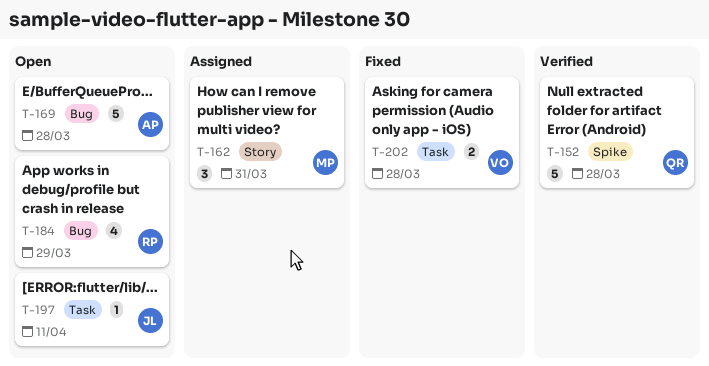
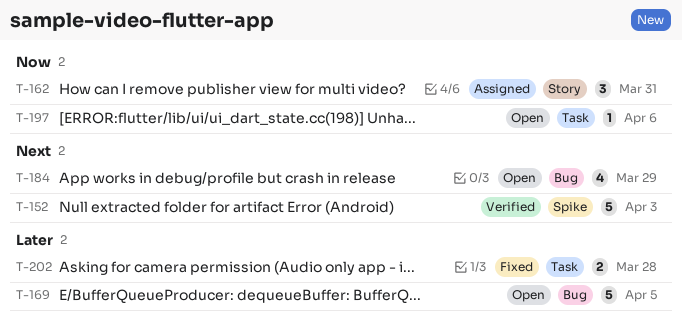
T-152, due: Mar 28 -> Apr 3
T-169, due: Mar 28 -> Apr 5
T-197, due: Apr 11 -> Apr 6

